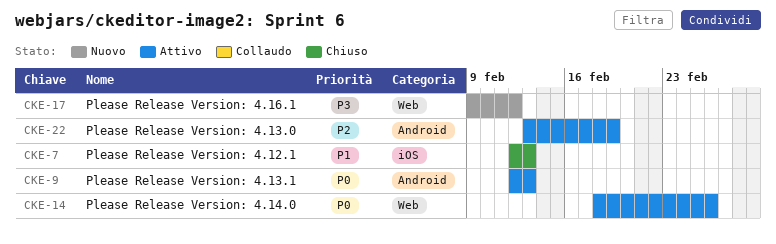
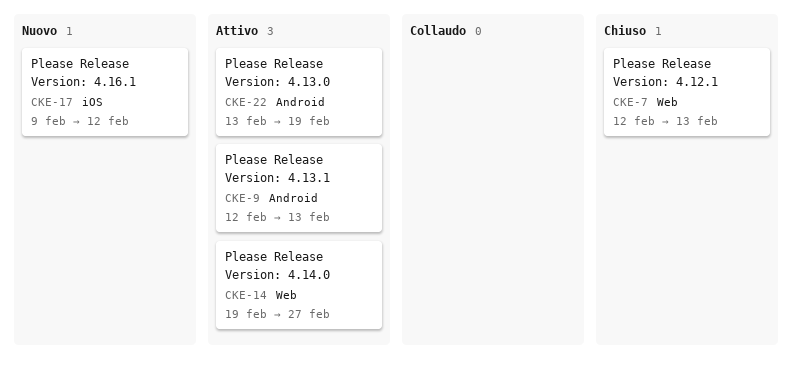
CKE-7, label: iOS -> Web
CKE-14, start: Feb 18 -> Feb 19
CKE-14, due: Feb 26 -> Feb 27
CKE-17, label: Web -> iOS

